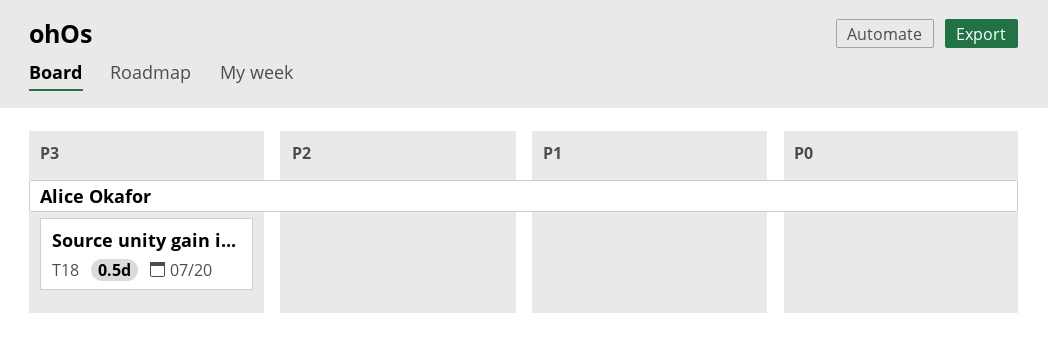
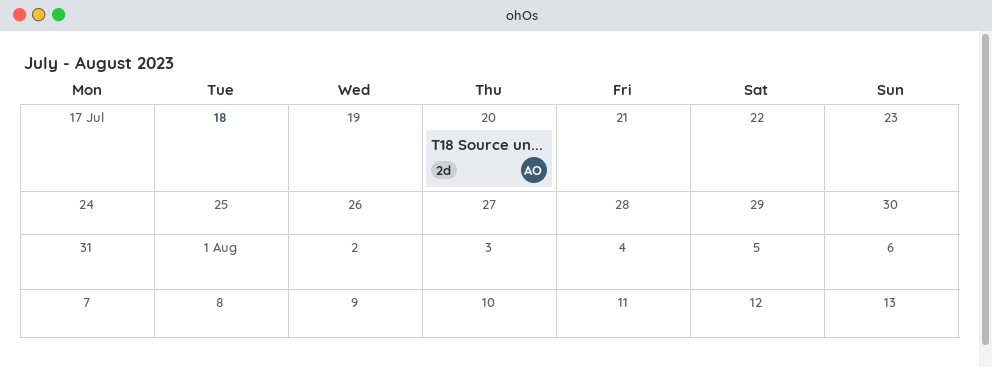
T18, estimate: 0.5d -> 2d

